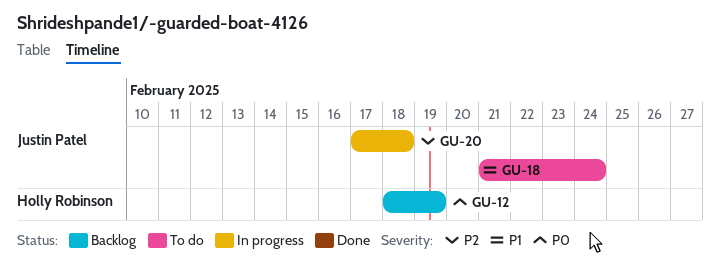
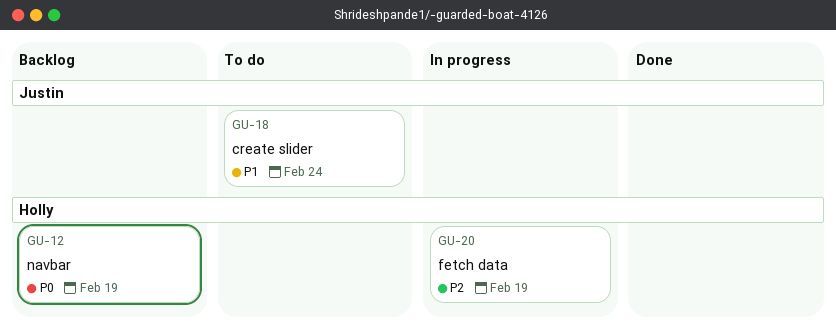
GU-20, owner: Justin Patel -> Holly Robinson
GU-20, due: Feb 18 -> Feb 19

